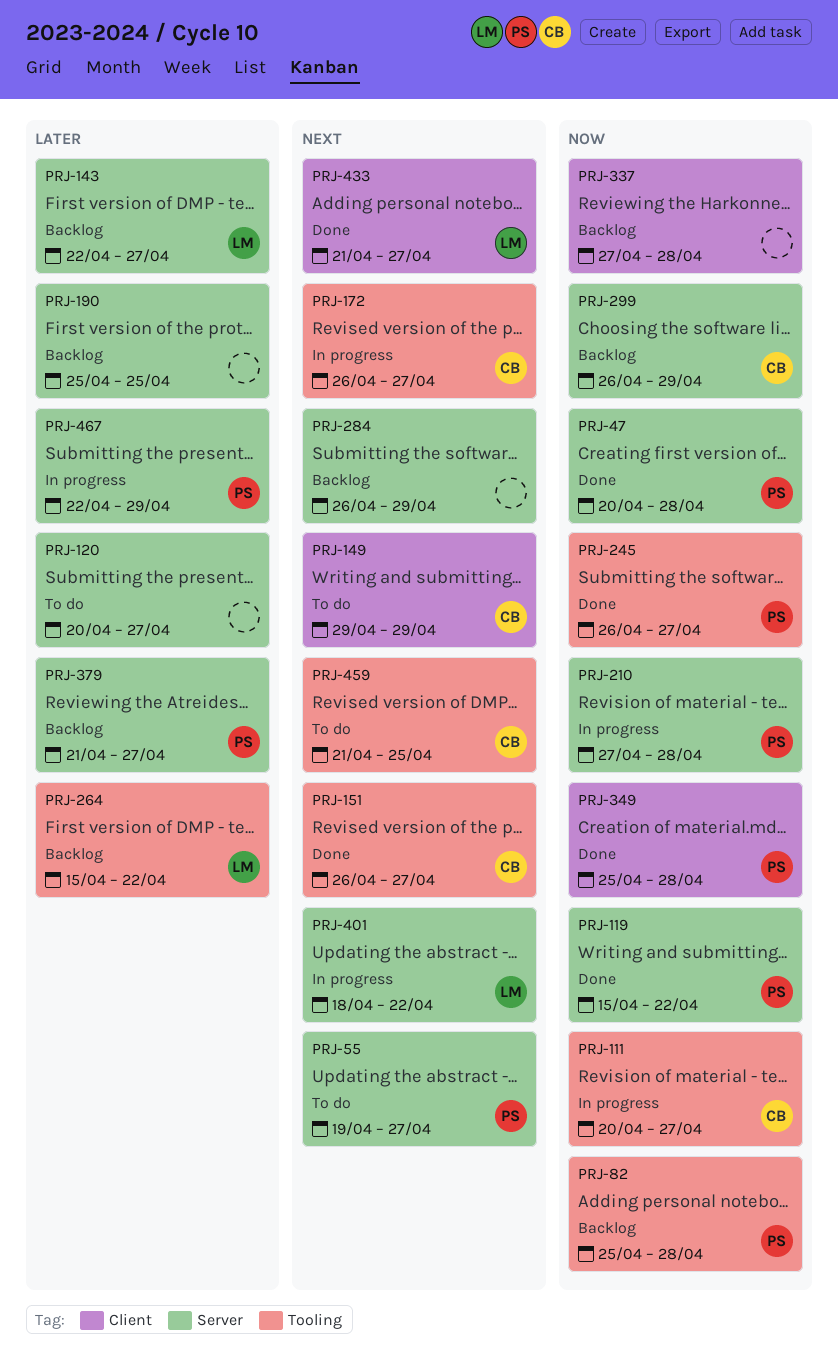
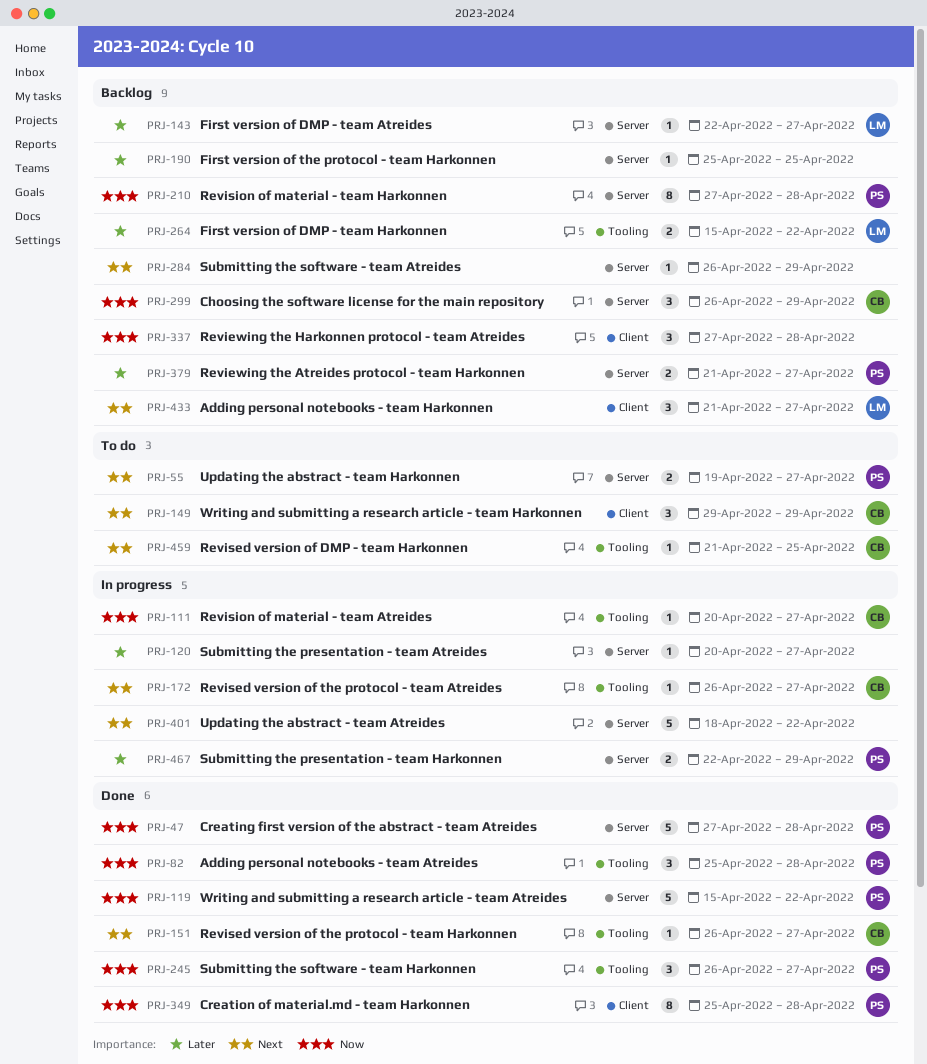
PRJ-47, start: Apr 20 -> Apr 27
PRJ-82, status: Backlog -> Done
PRJ-120, status: To do -> In progress
PRJ-210, status: In progress -> Backlog
PRJ-401, owner: LM -> none
PRJ-433, status: Done -> Backlog

